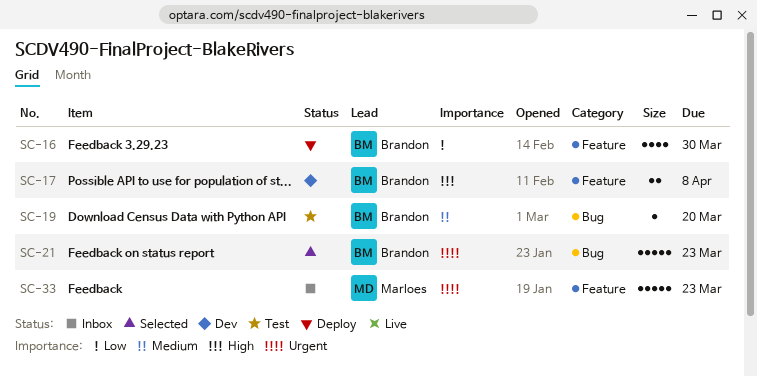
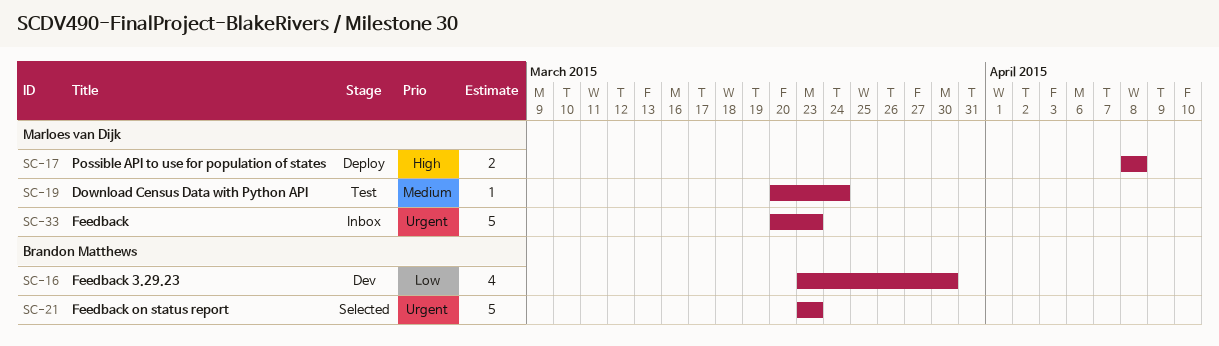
SC-16, status: Deploy -> Dev
SC-17, status: Dev -> Deploy
SC-17, owner: Brandon Matthews -> Marloes van Dijk
SC-19, owner: Brandon Matthews -> Marloes van Dijk
SC-19, due: Mar 20 -> Mar 24

